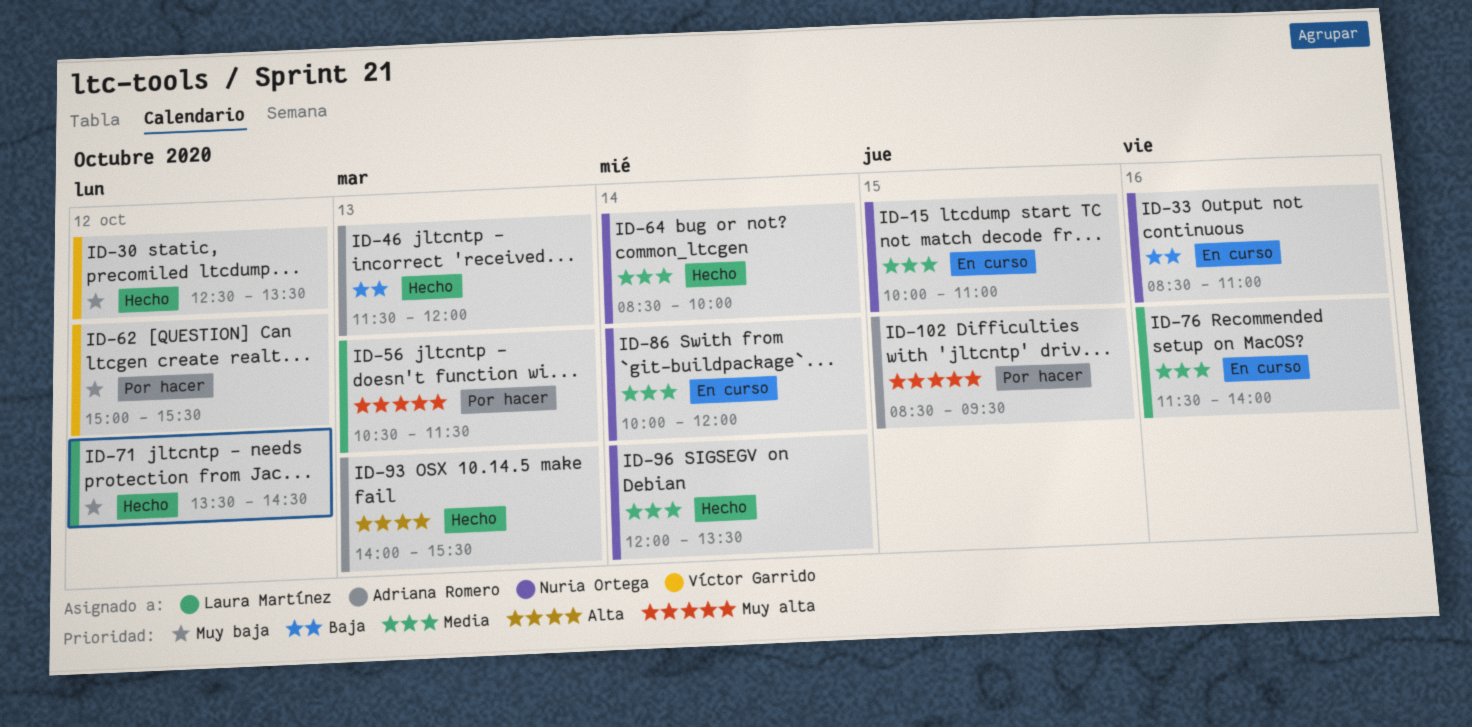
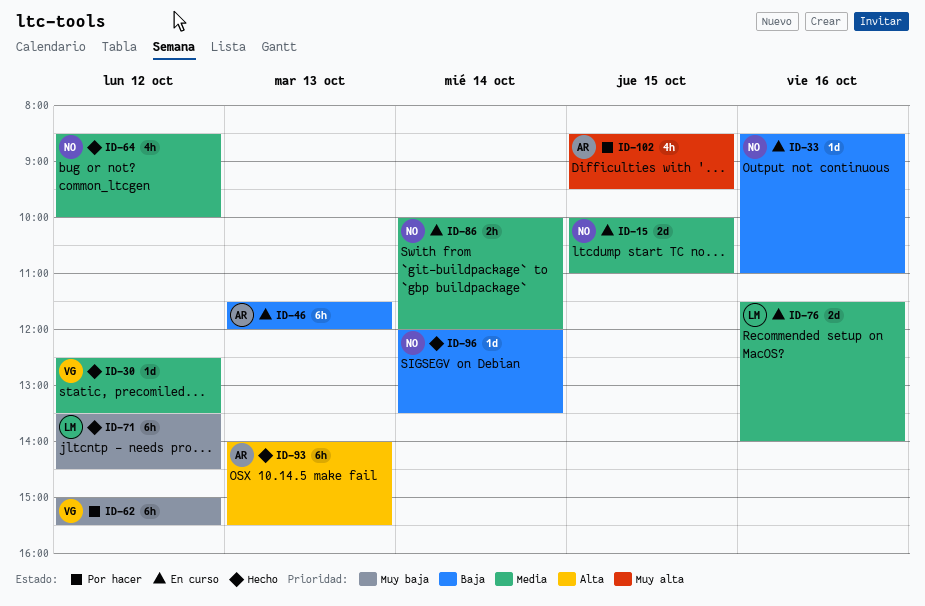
ID-30, priority: Muy baja -> Media
ID-46, status: Hecho -> En curso
ID-56: present -> none
ID-64, day: Oct 14 -> Oct 12
ID-96, priority: Media -> Baja

